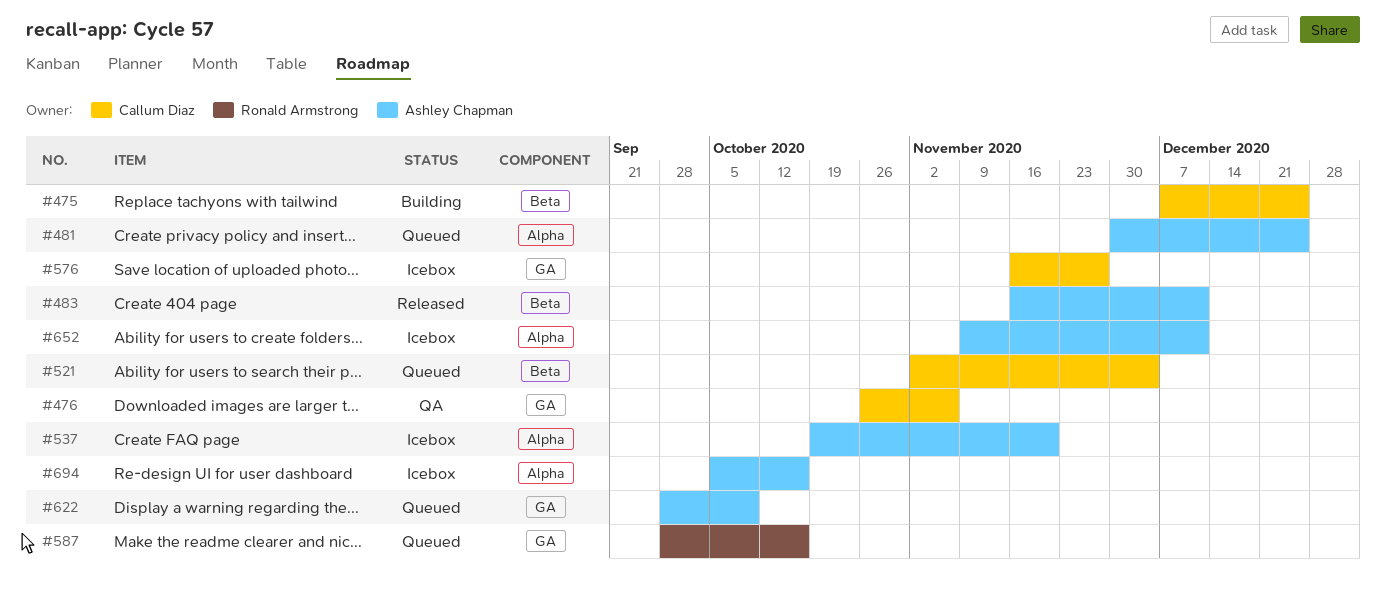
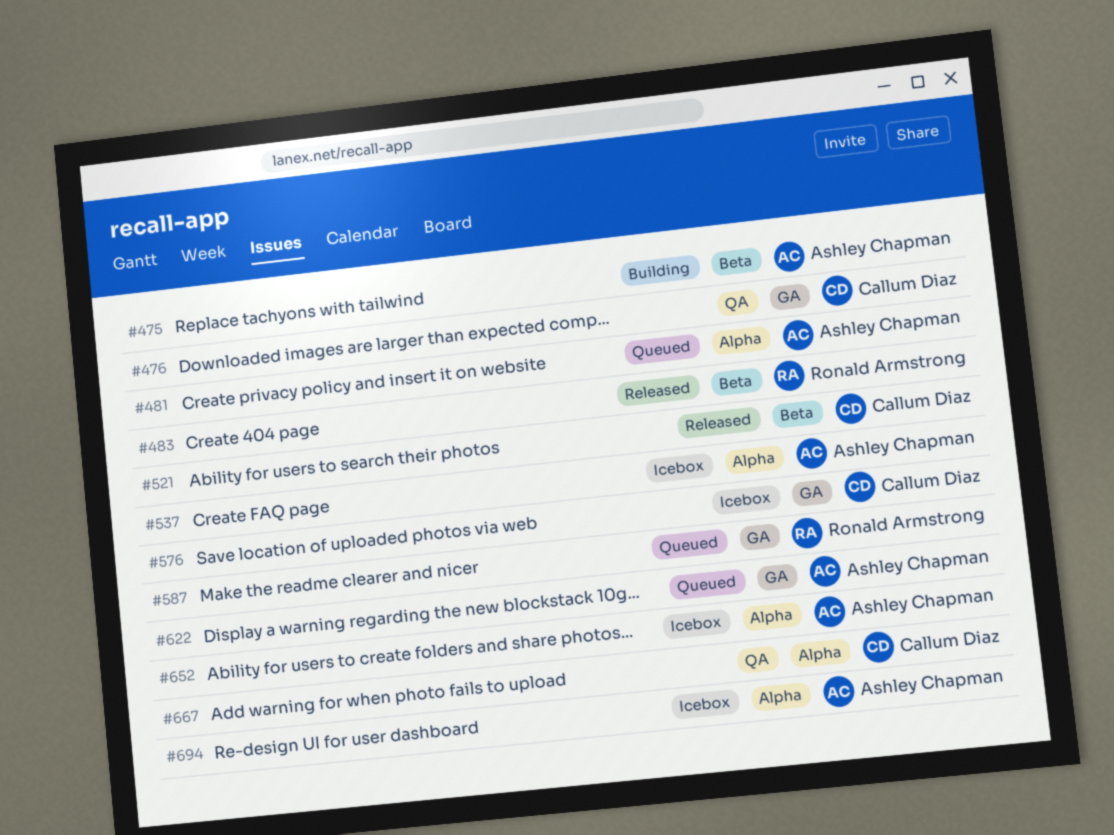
#475, owner: Callum Diaz -> Ashley Chapman
#483, owner: Ashley Chapman -> Ronald Armstrong
#521, status: Queued -> Released
#667: none -> present

